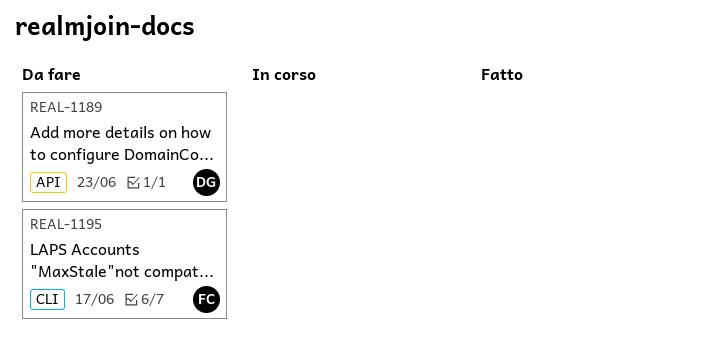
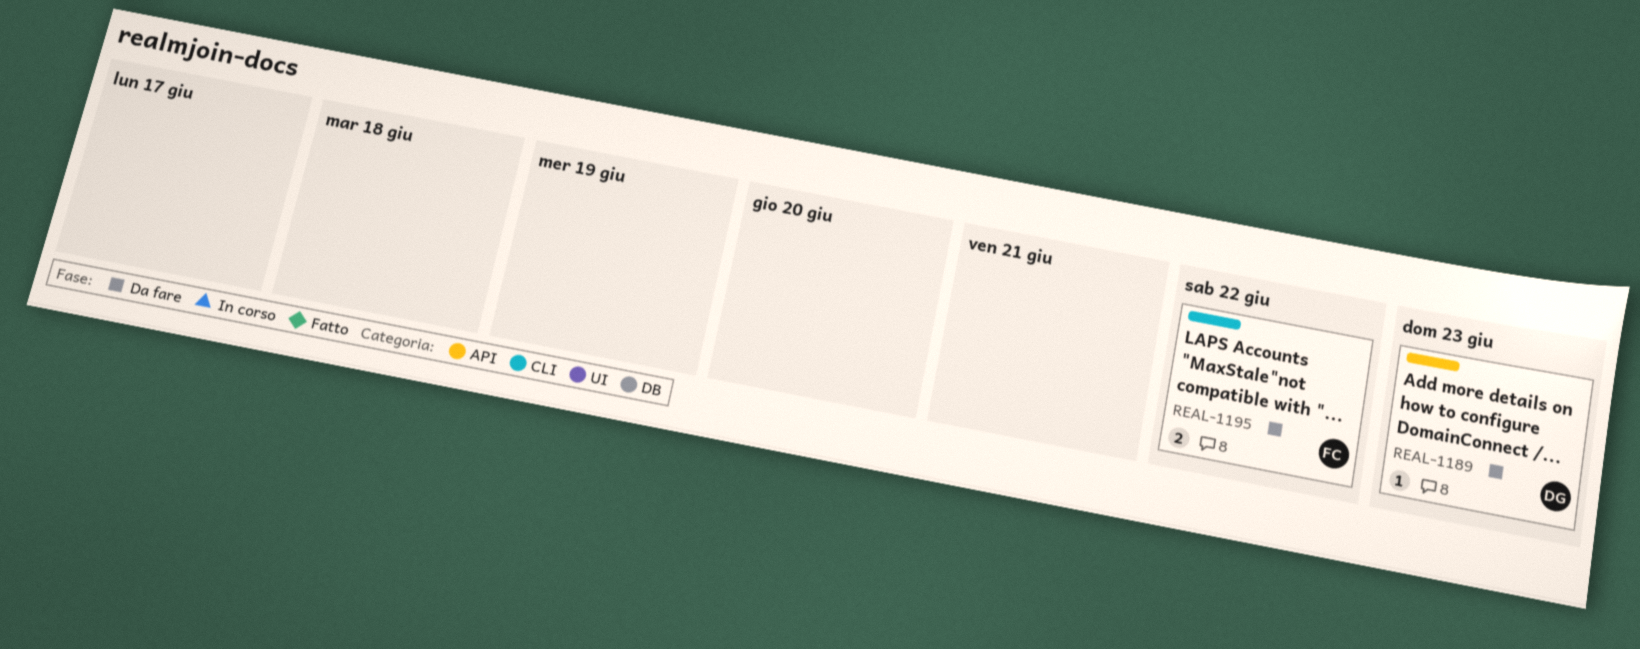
REAL-1195, due: Jun 17 -> Jun 22

